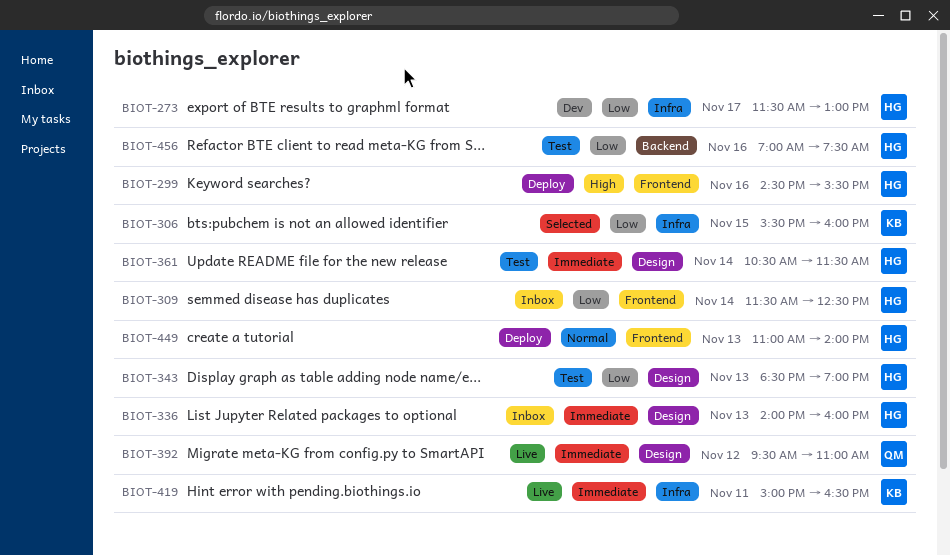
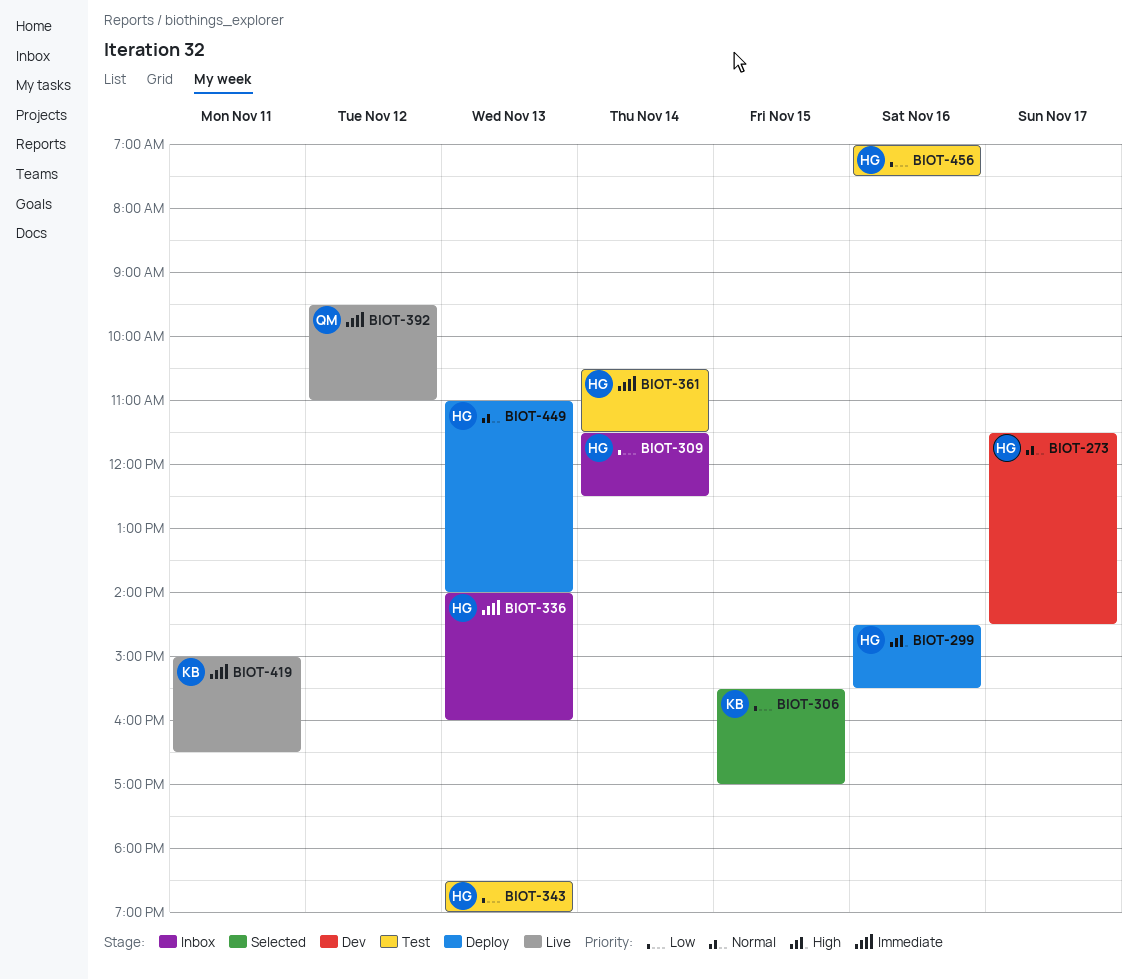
BIOT-273, priority: Low -> Normal
BIOT-273, ends: 13:00 -> 14:30
BIOT-306, ends: 16:00 -> 17:00

